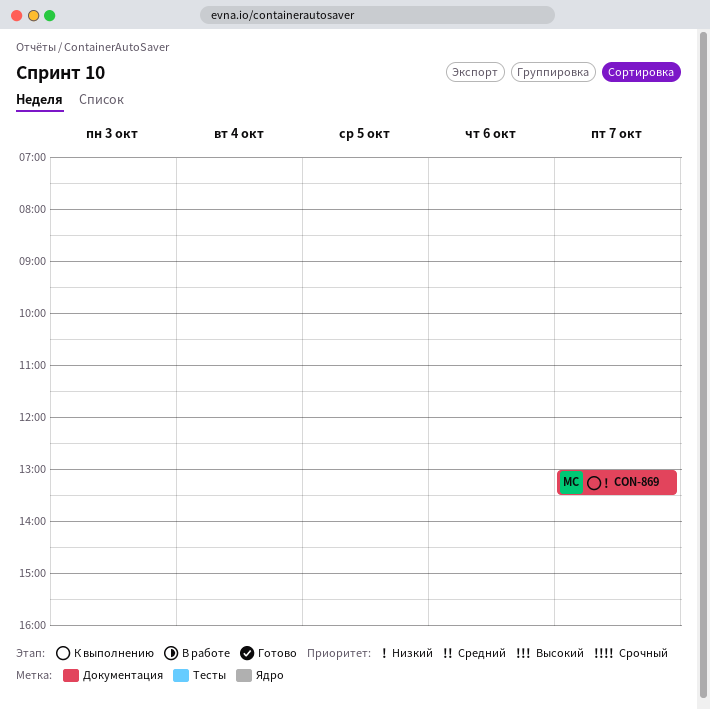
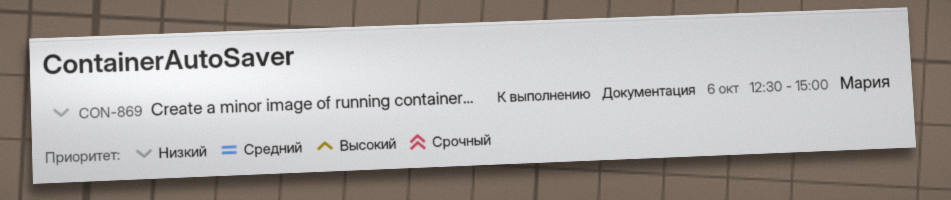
CON-869, day: Oct 7 -> Oct 6
CON-869, begins: 13:00 -> 12:30
CON-869, ends: 13:30 -> 15:00

